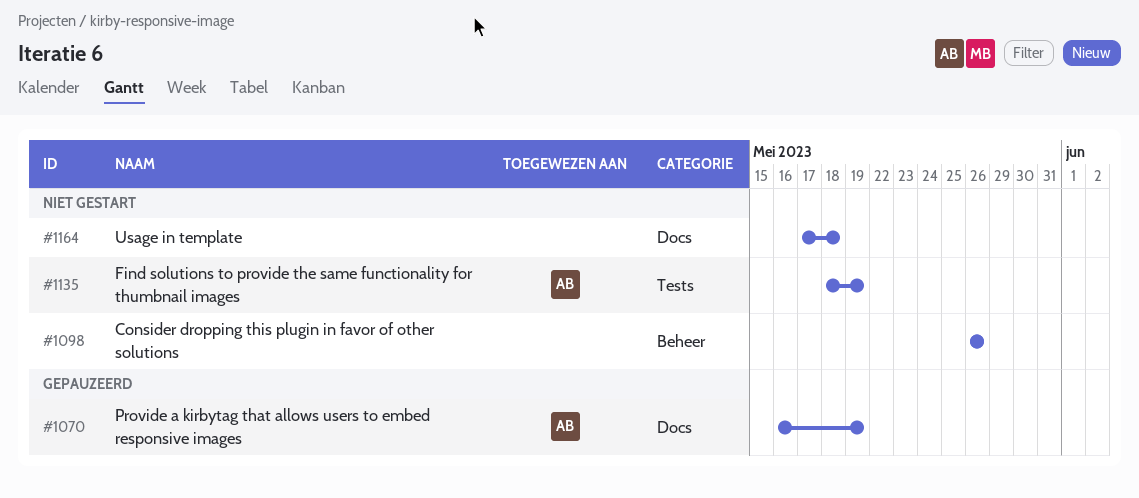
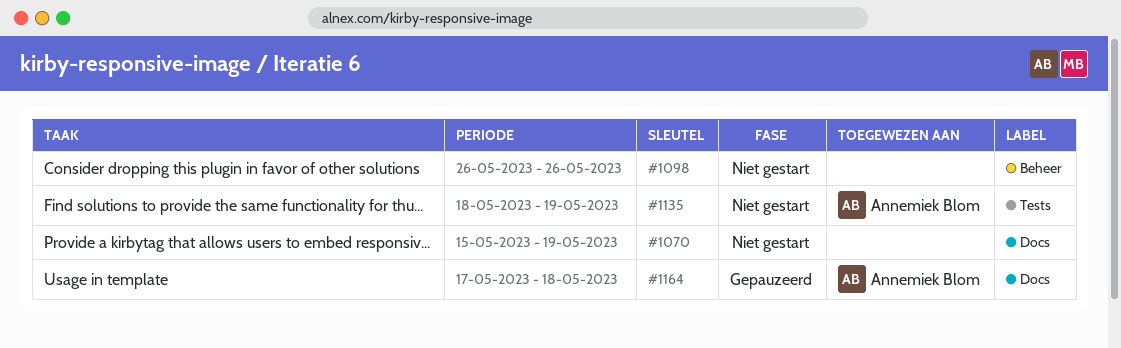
#1070, status: Gepauzeerd -> Niet gestart
#1070, owner: Annemiek Blom -> none
#1070, start: May 16 -> May 15
#1164, status: Niet gestart -> Gepauzeerd
#1164, owner: none -> Annemiek Blom

